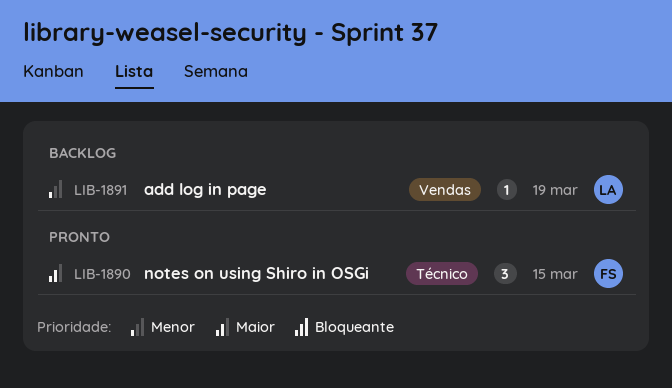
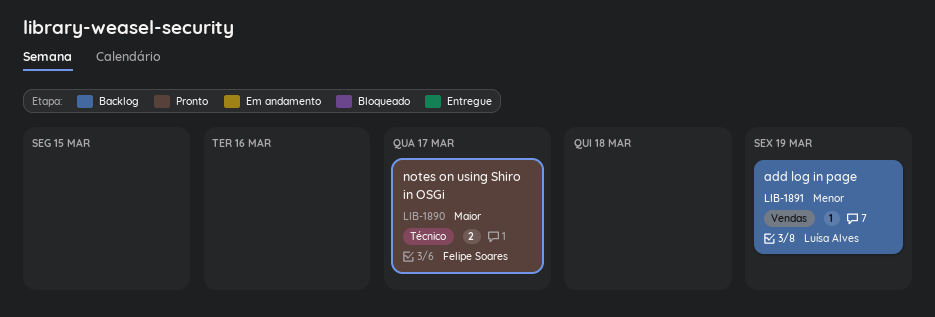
LIB-1890, estimate: 3 -> 2
LIB-1890, due: Mar 15 -> Mar 17

